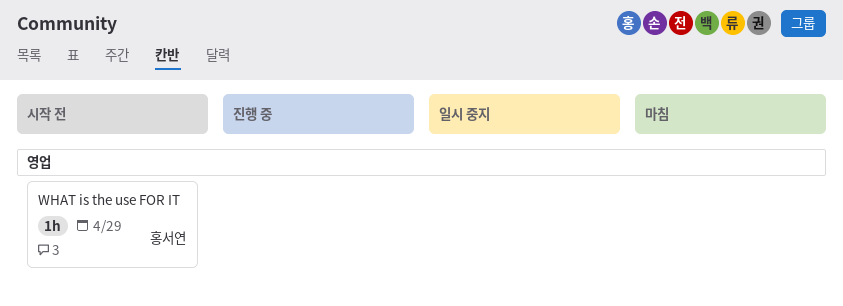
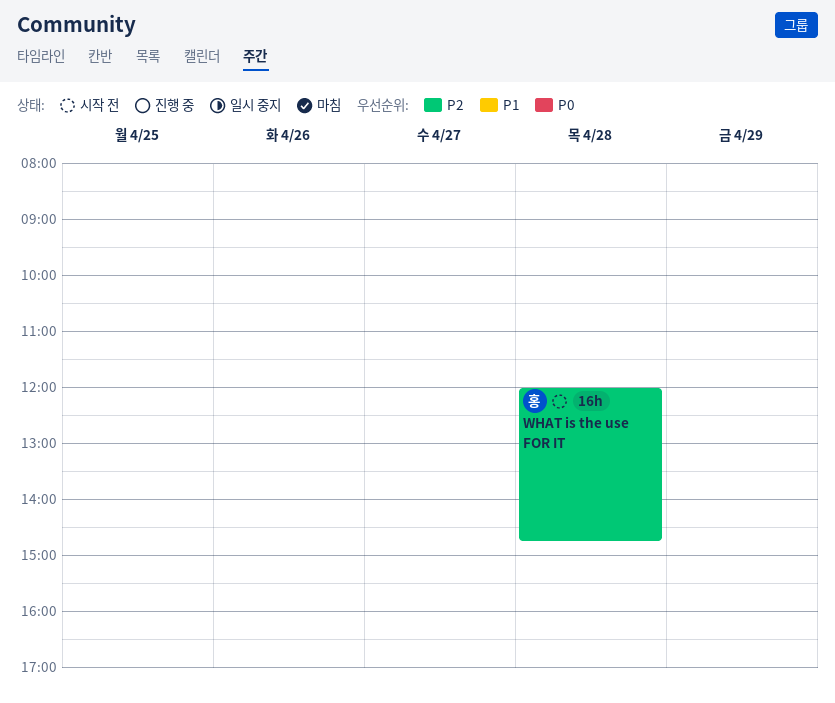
WHAT is the use FOR IT, estimate: 1h -> 16h
WHAT is the use FOR IT, day: Apr 29 -> Apr 28

